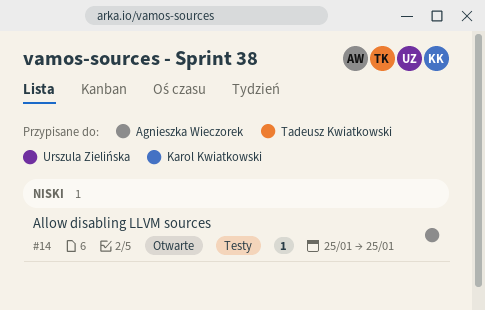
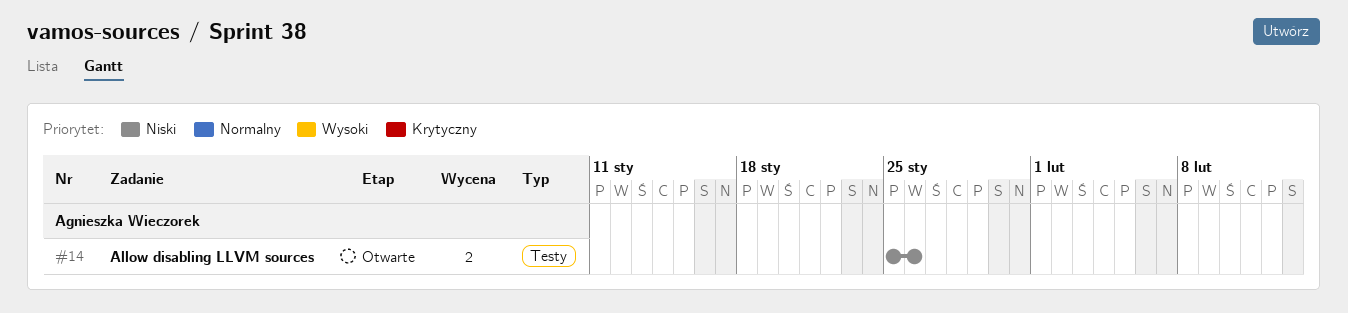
#14, estimate: 1 -> 2
#14, due: Jan 25 -> Jan 26

